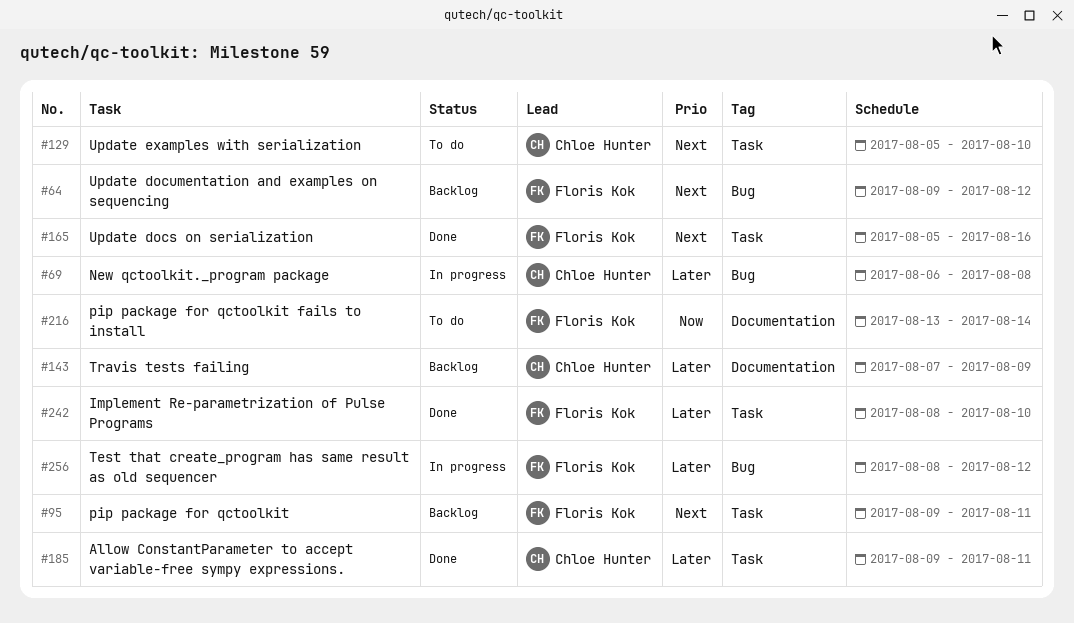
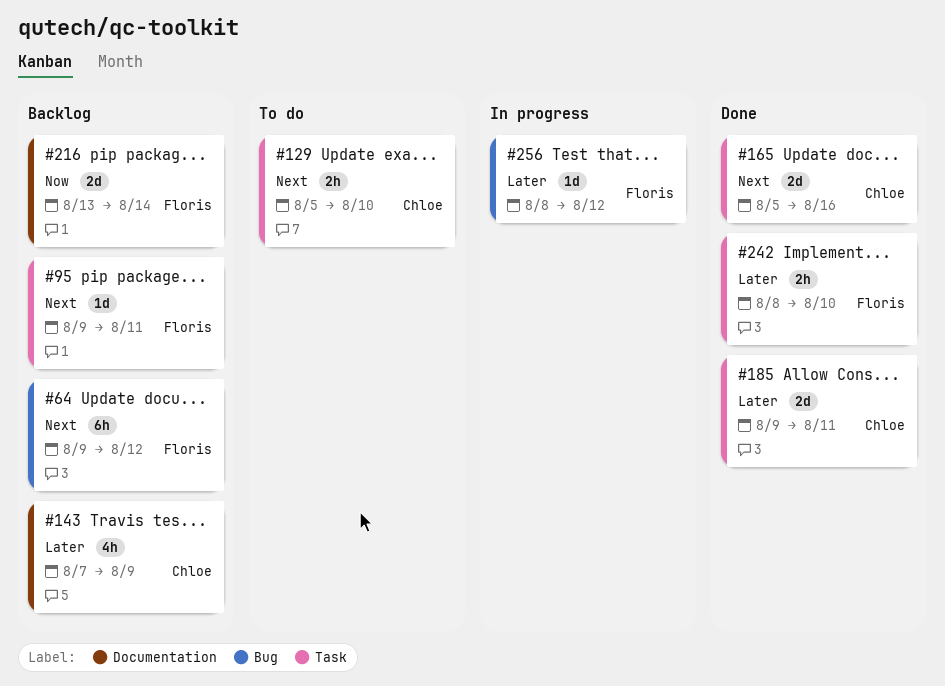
#69: present -> none
#165, owner: Floris Kok -> Chloe Hunter
#216, status: To do -> Backlog

